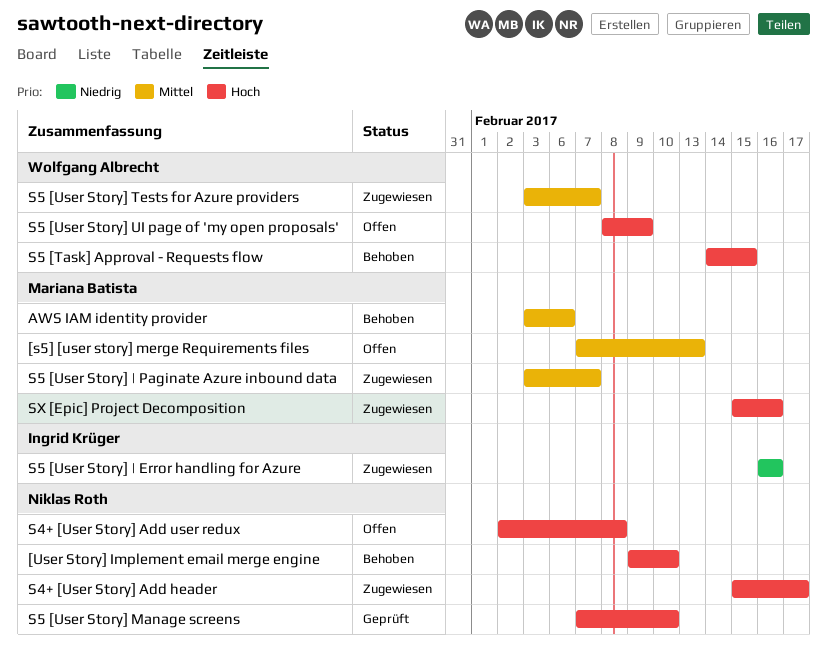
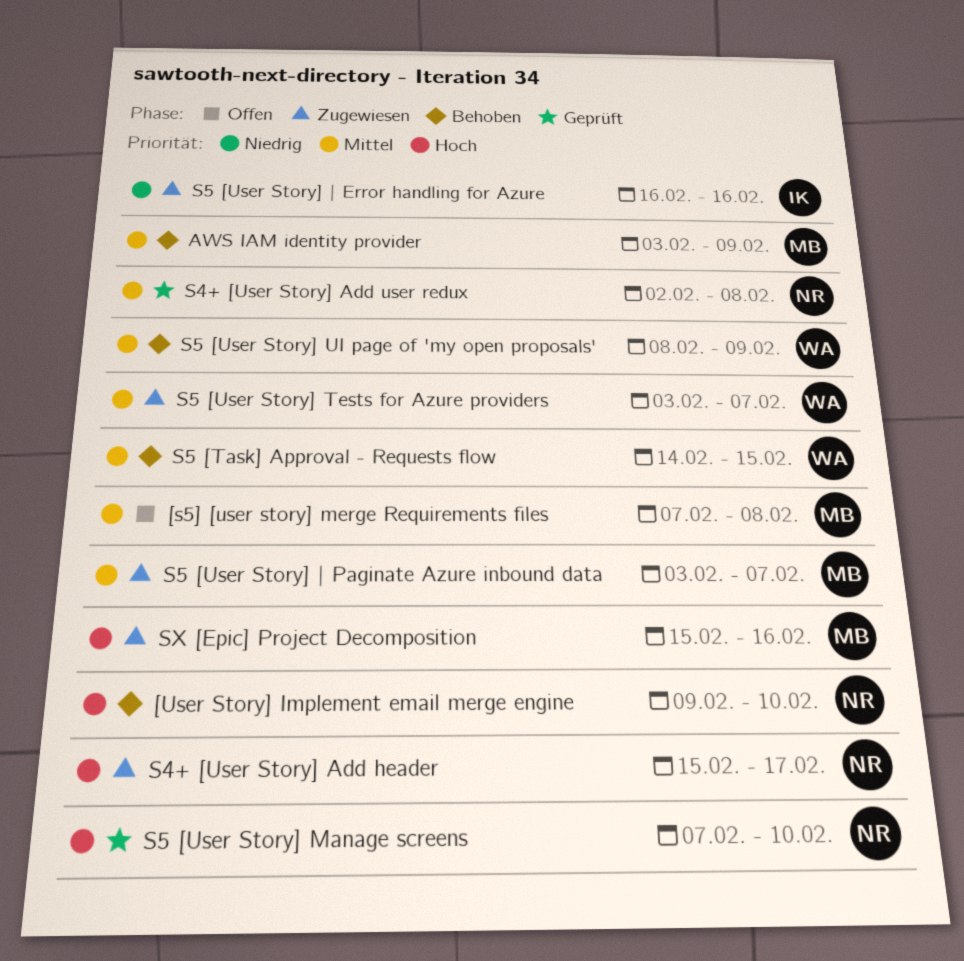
[s5] [user story] merge Requirements files, due: Feb 13 -> Feb 8
AWS IAM identity provider, due: Feb 6 -> Feb 9
S4+ [User Story] Add user redux, status: Offen -> Geprüft
S4+ [User Story] Add user redux, priority: Hoch -> Mittel
S5 [Task] Approval - Requests flow, priority: Hoch -> Mittel
S5 [User Story] UI page of 'my open proposals', status: Offen -> Behoben
S5 [User Story] UI page of 'my open proposals', priority: Hoch -> Mittel

